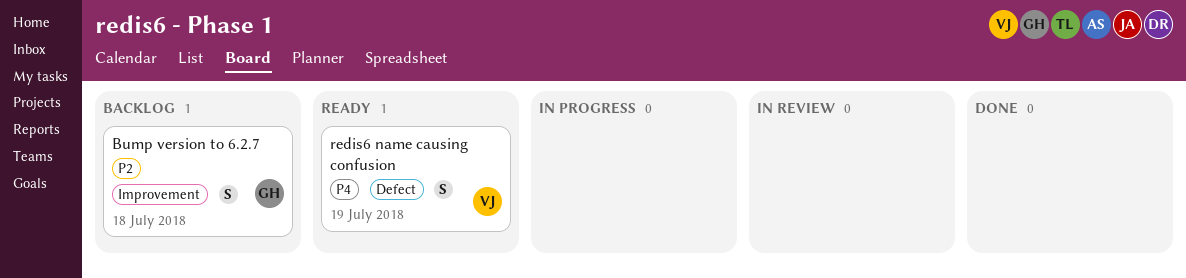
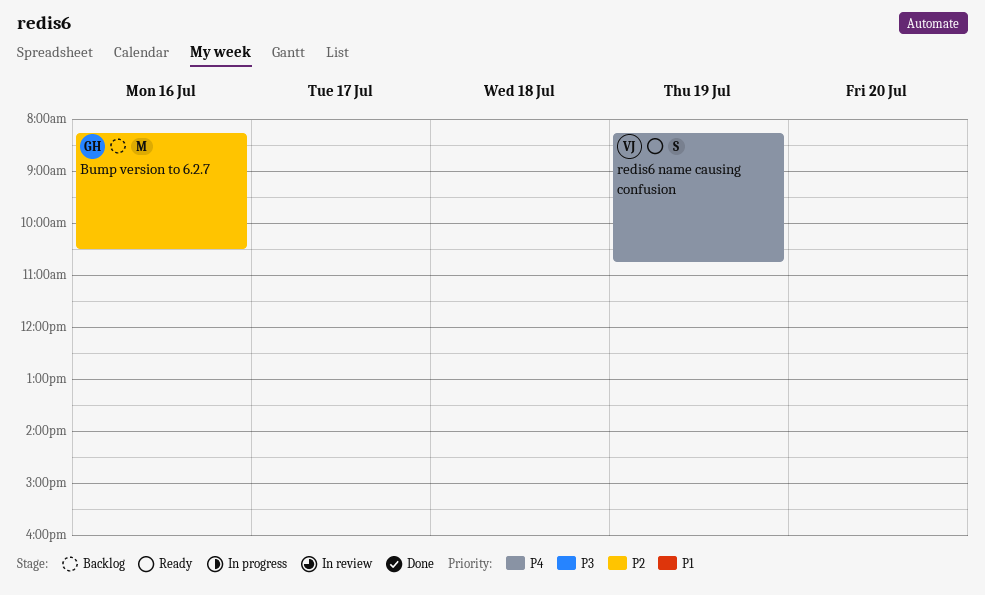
Bump version to 6.2.7, estimate: S -> M
Bump version to 6.2.7, day: Jul 18 -> Jul 16

